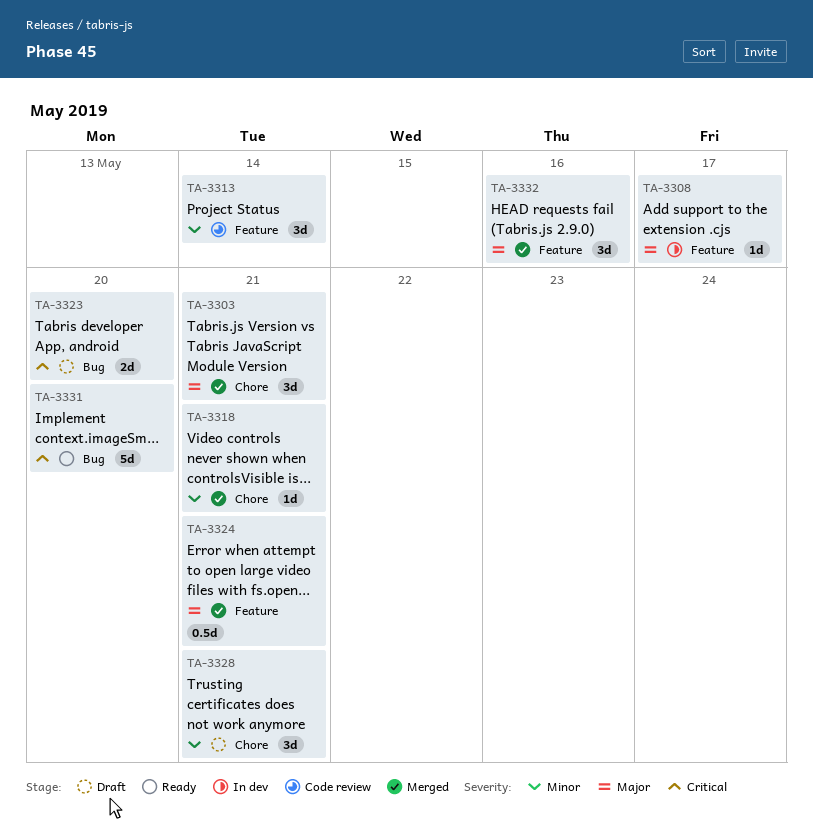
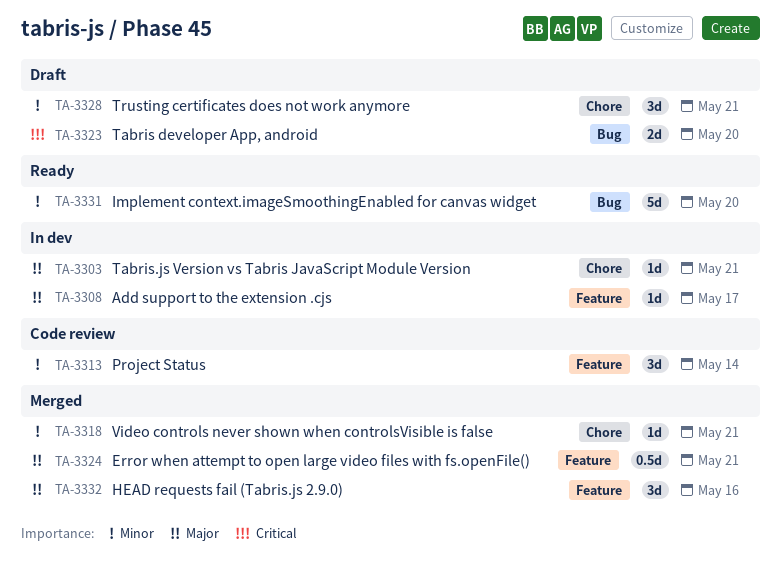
TA-3303, status: Merged -> In dev
TA-3303, estimate: 3d -> 1d
TA-3331, priority: Critical -> Minor

